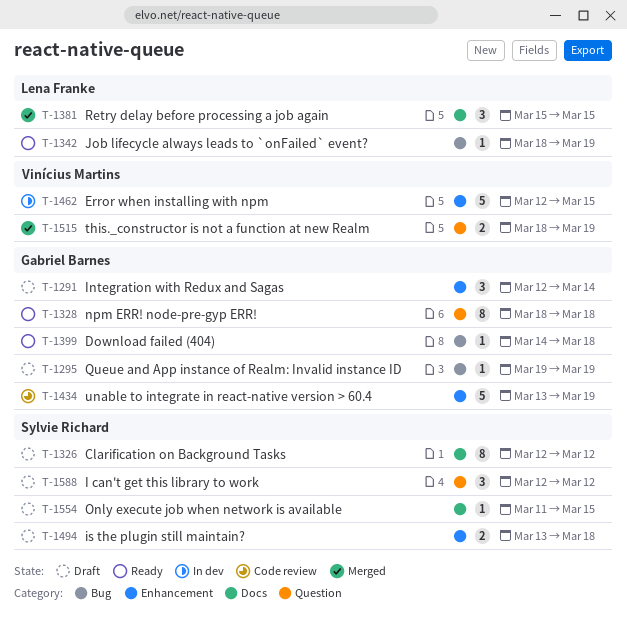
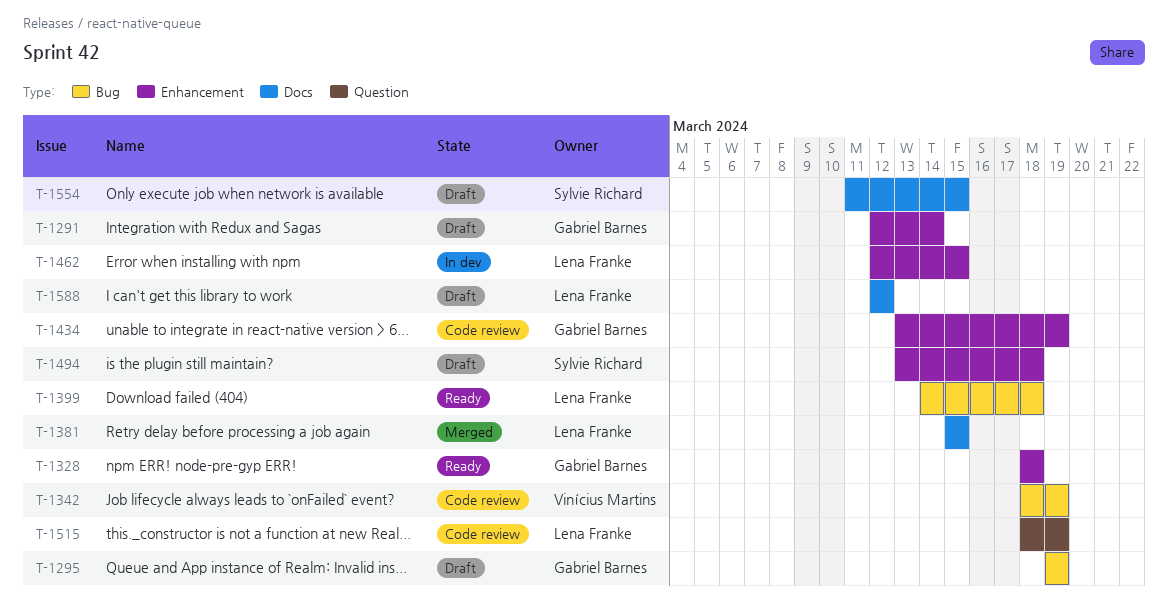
T-1326: present -> none
T-1328, label: Question -> Enhancement
T-1342, status: Ready -> Code review
T-1342, owner: Lena Franke -> Vinícius Martins
T-1399, owner: Gabriel Barnes -> Lena Franke
T-1462, owner: Vinícius Martins -> Lena Franke
T-1515, status: Merged -> Code review
T-1515, owner: Vinícius Martins -> Lena Franke
T-1588, owner: Sylvie Richard -> Lena Franke
T-1588, label: Question -> Docs

